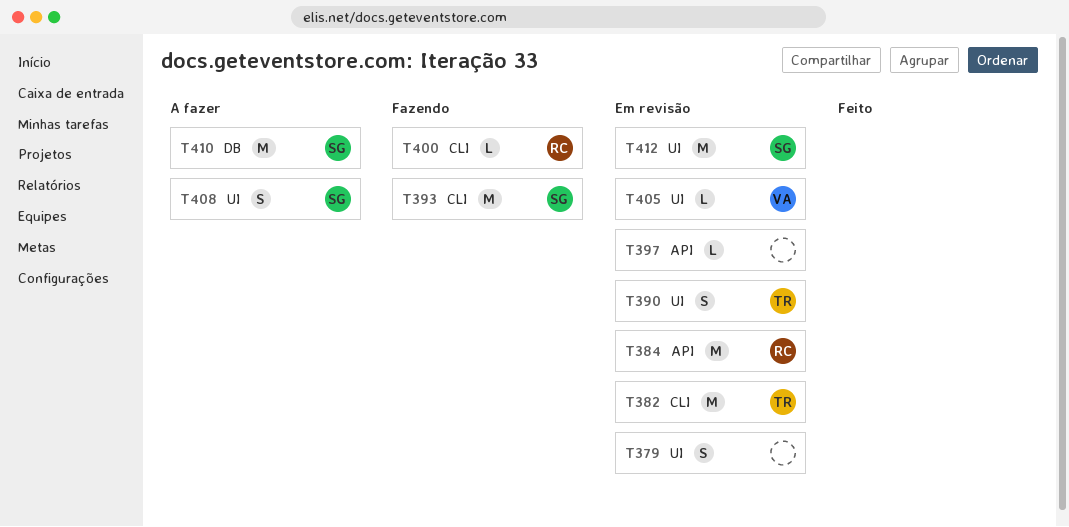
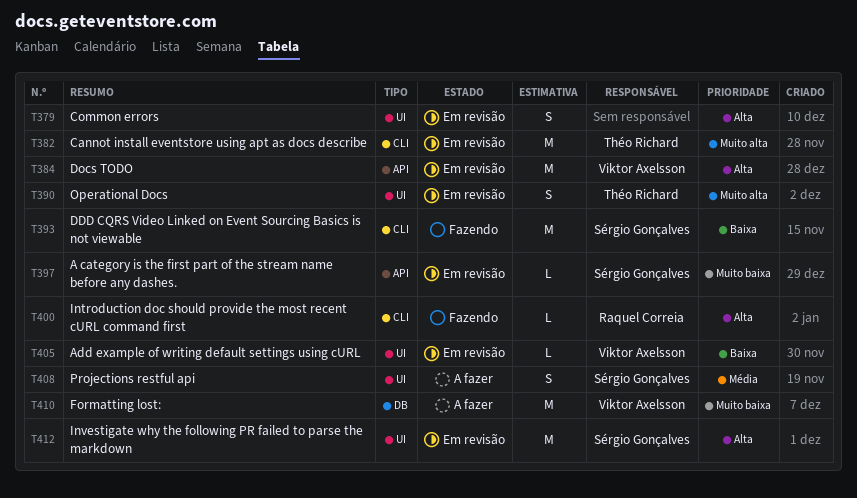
T384, owner: Raquel Correia -> Viktor Axelsson
T397, owner: none -> Sérgio Gonçalves
T410, owner: Sérgio Gonçalves -> Viktor Axelsson

